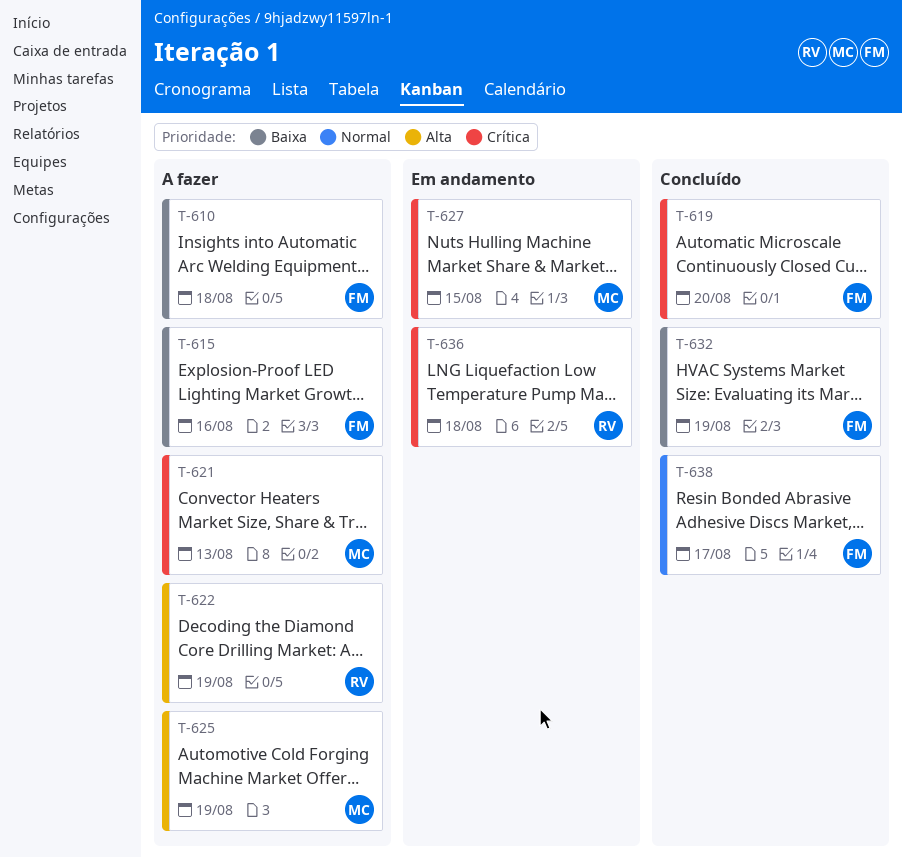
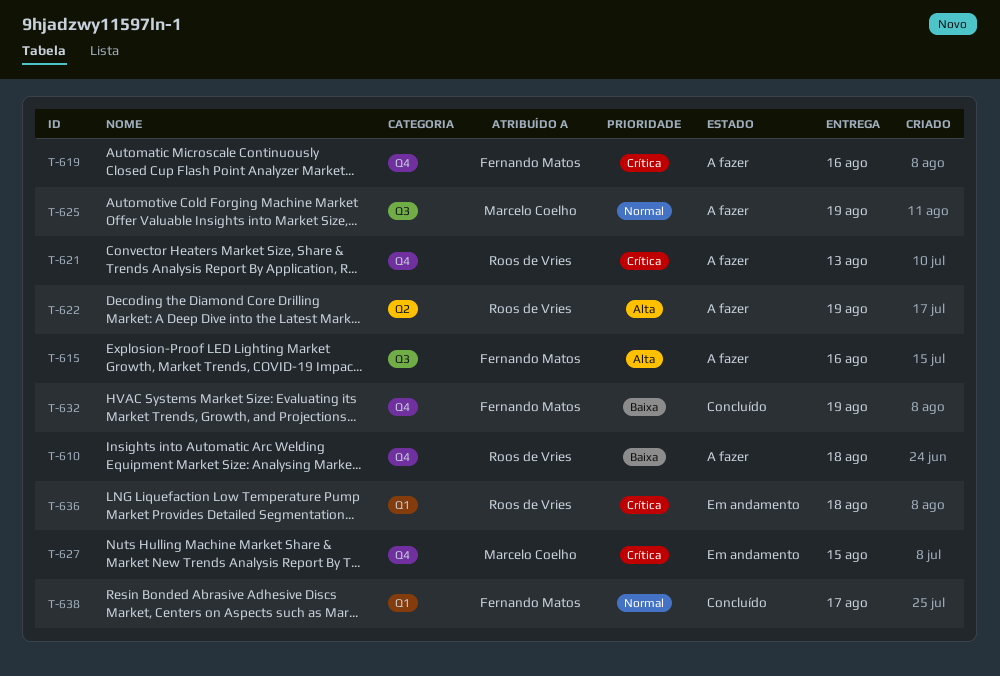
T-610, owner: Fernando Matos -> Roos de Vries
T-615, priority: Baixa -> Alta
T-619, status: Concluído -> A fazer
T-619, due: Aug 20 -> Aug 16
T-621, owner: Marcelo Coelho -> Roos de Vries
T-625, priority: Alta -> Normal

